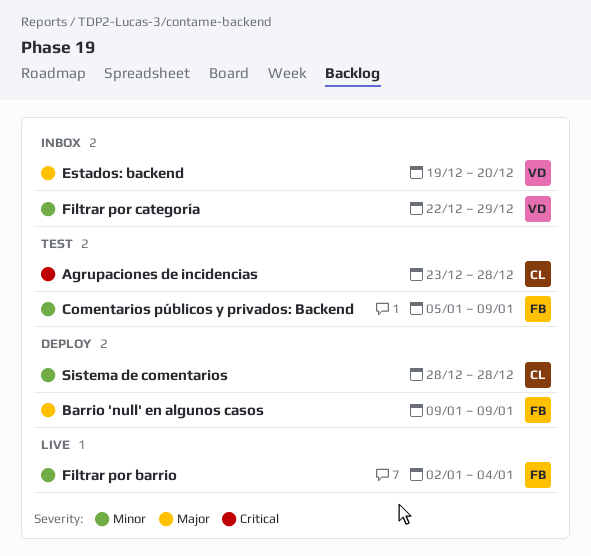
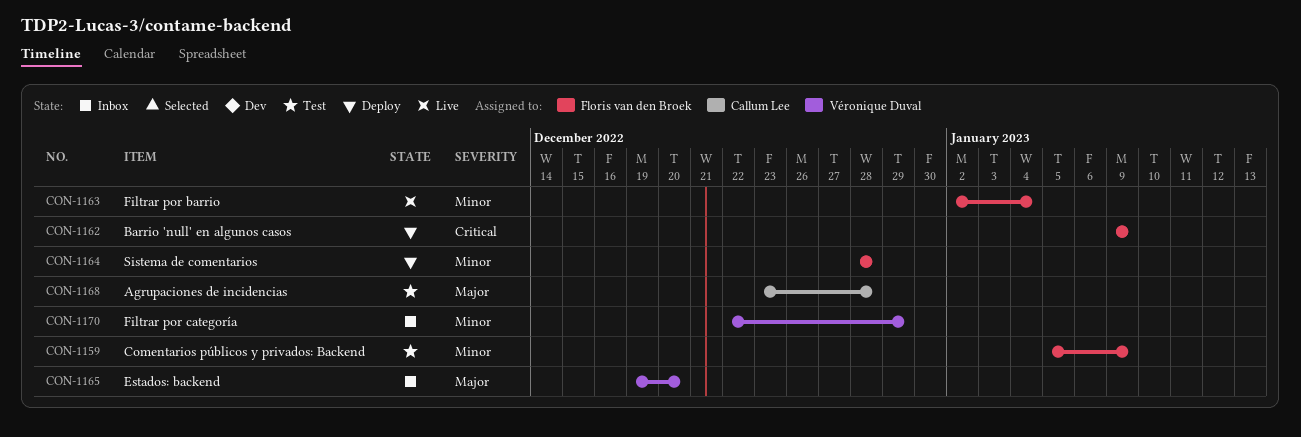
Agrupaciones de incidencias, priority: Critical -> Major
Barrio 'null' en algunos casos, priority: Major -> Critical
Sistema de comentarios, owner: Callum Lee -> Floris van den Broek

